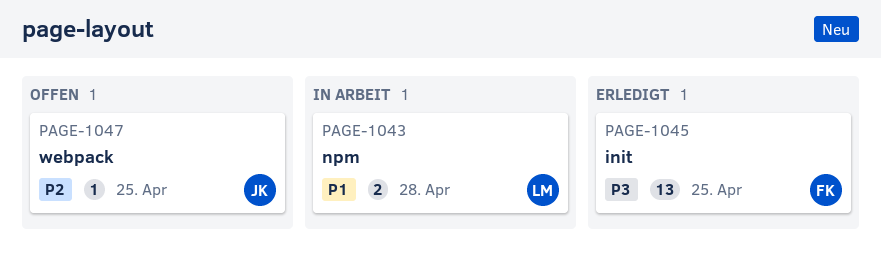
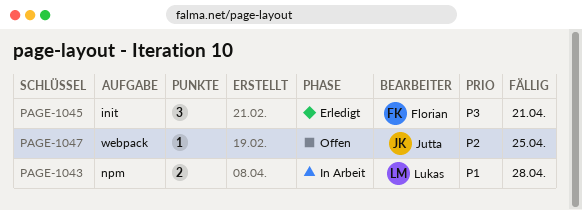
PAGE-1045, estimate: 13 -> 3
PAGE-1045, due: Apr 25 -> Apr 21

